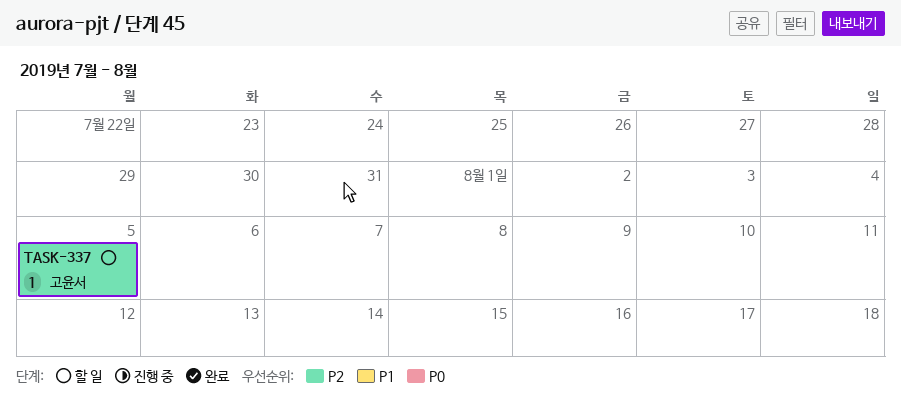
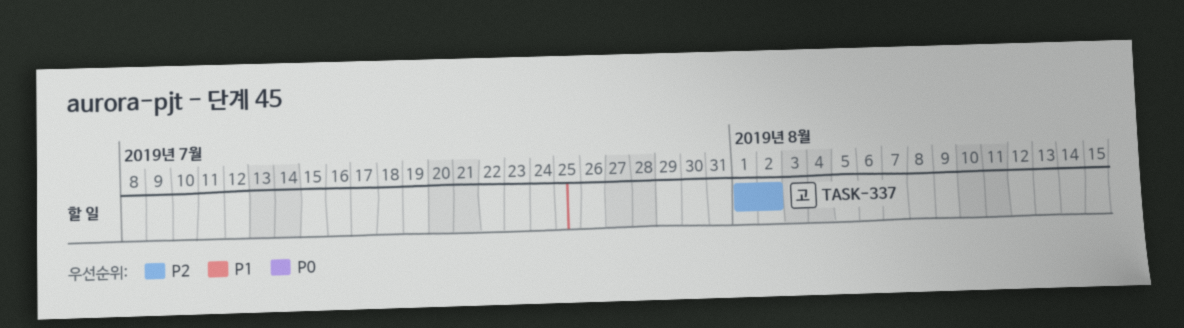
TASK-337, due: Aug 5 -> Aug 2

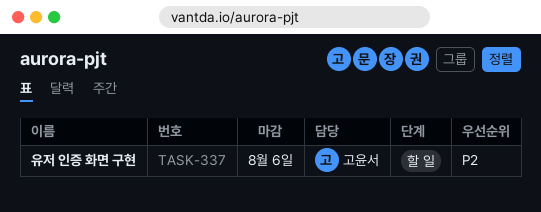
TASK-337, due: Aug 2 -> Aug 6

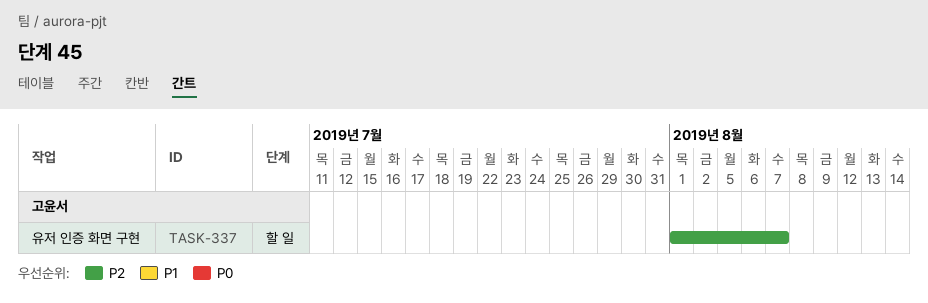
TASK-337, due: Aug 6 -> Aug 7

